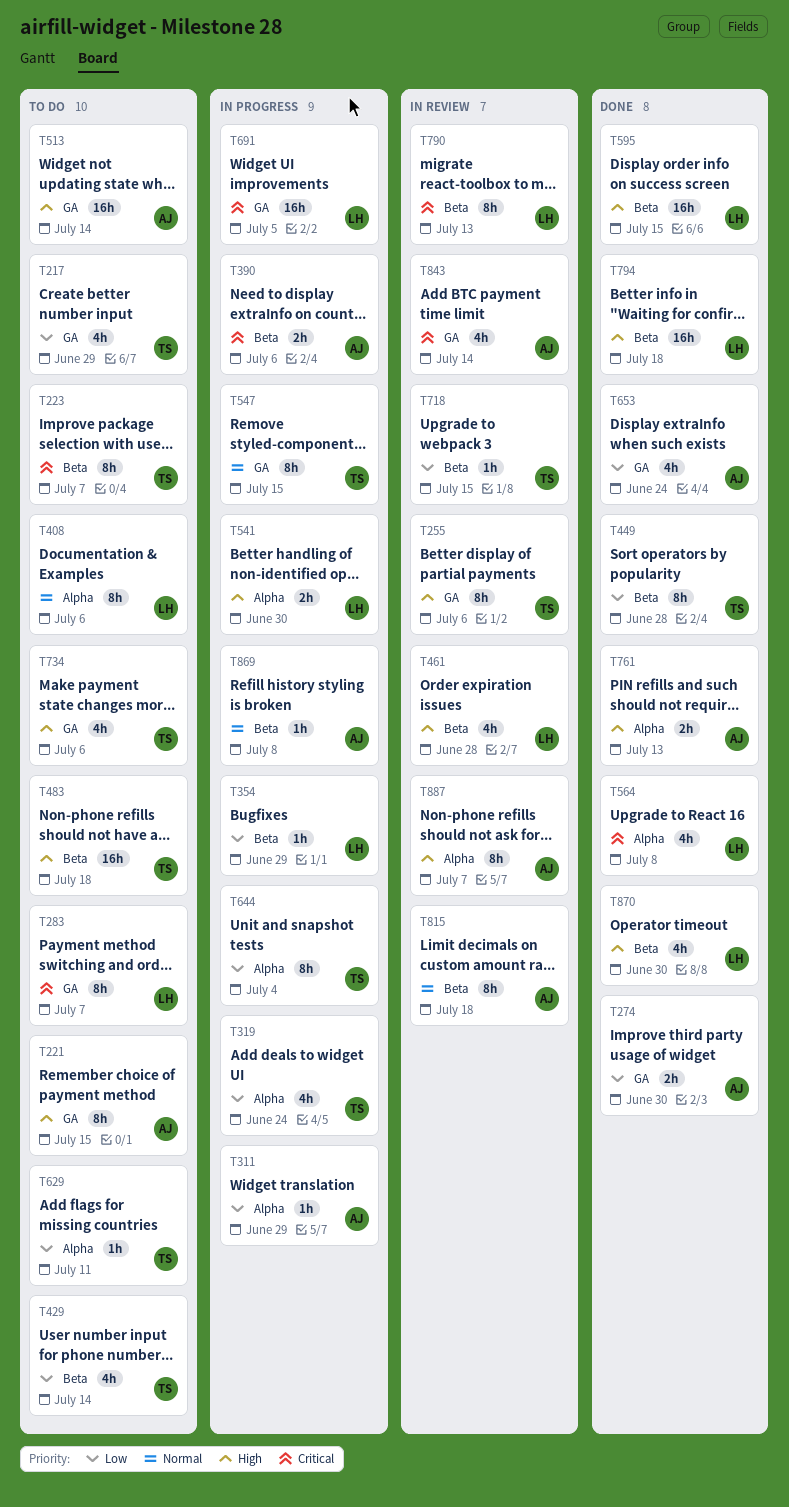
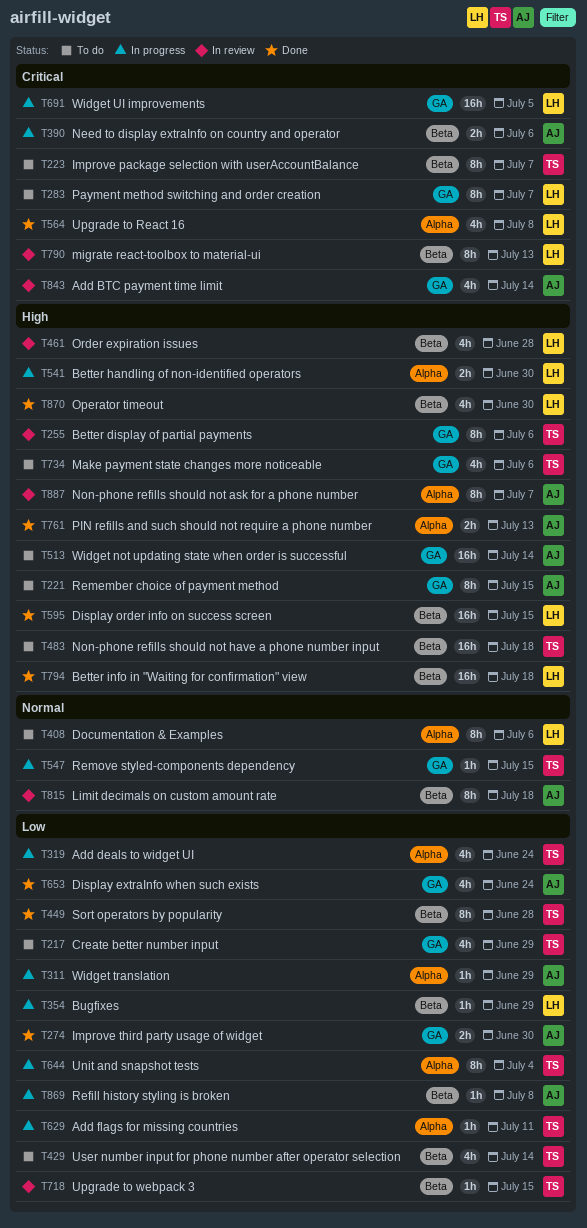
T547, estimate: 8h -> 1h
T629, status: To do -> In progress
T869, priority: Normal -> Low

